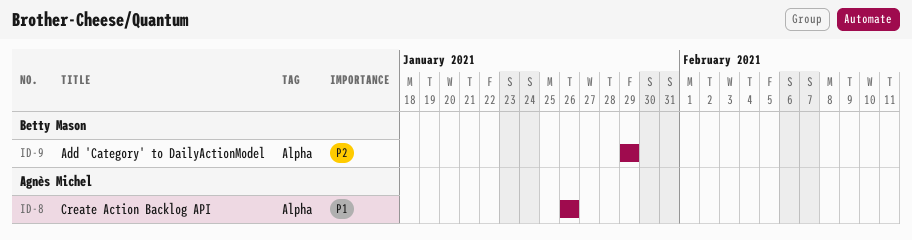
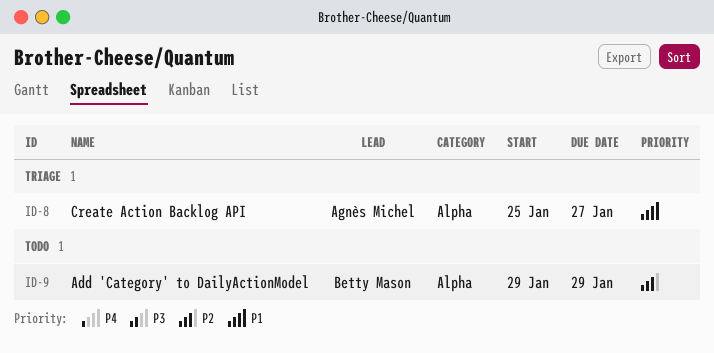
ID-8, start: Jan 26 -> Jan 25
ID-8, due: Jan 26 -> Jan 27

